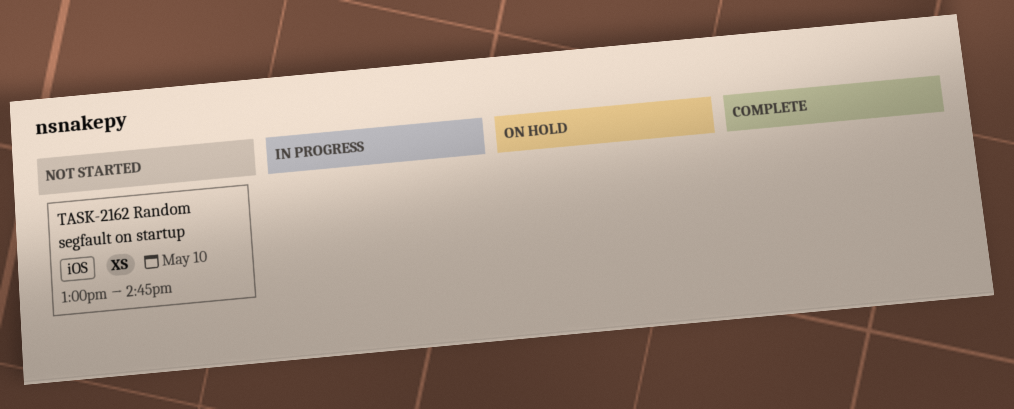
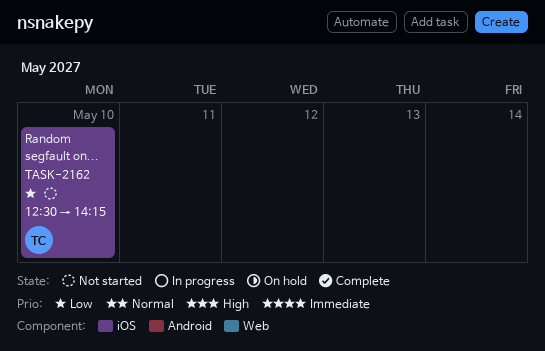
TASK-2162, begins: 13:00 -> 12:30
TASK-2162, ends: 14:45 -> 14:15

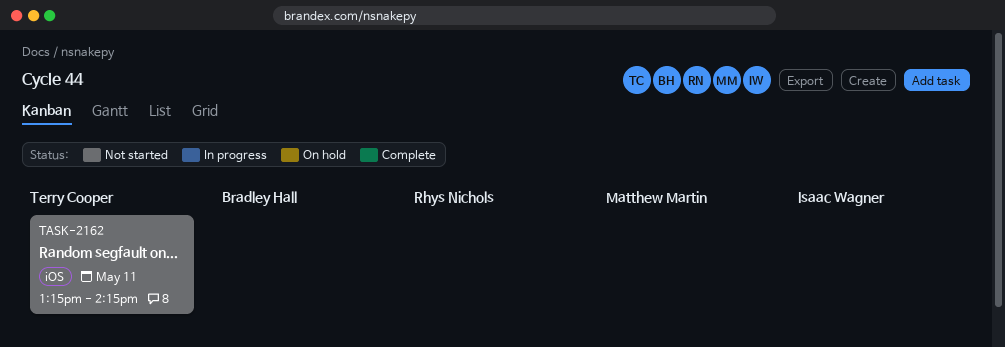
TASK-2162, day: May 10 -> May 11
TASK-2162, begins: 12:30 -> 13:15

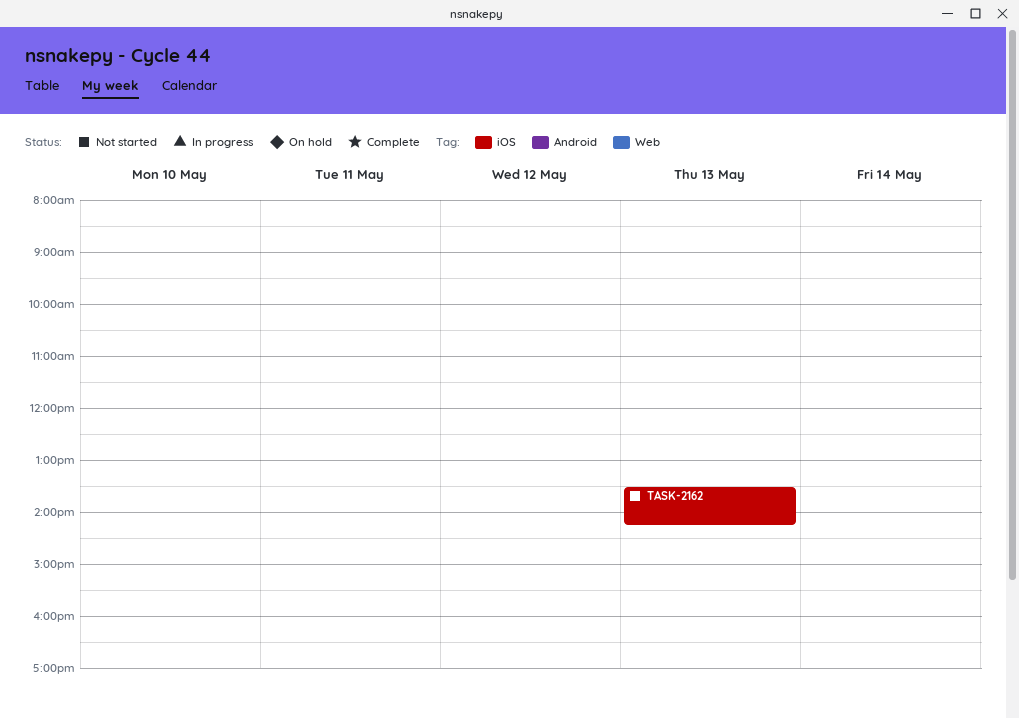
TASK-2162, day: May 11 -> May 13
TASK-2162, begins: 13:15 -> 13:30

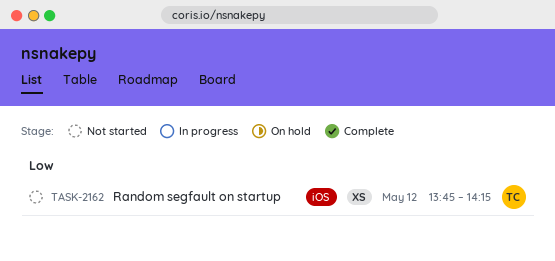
TASK-2162, day: May 13 -> May 12
TASK-2162, begins: 13:30 -> 13:45

